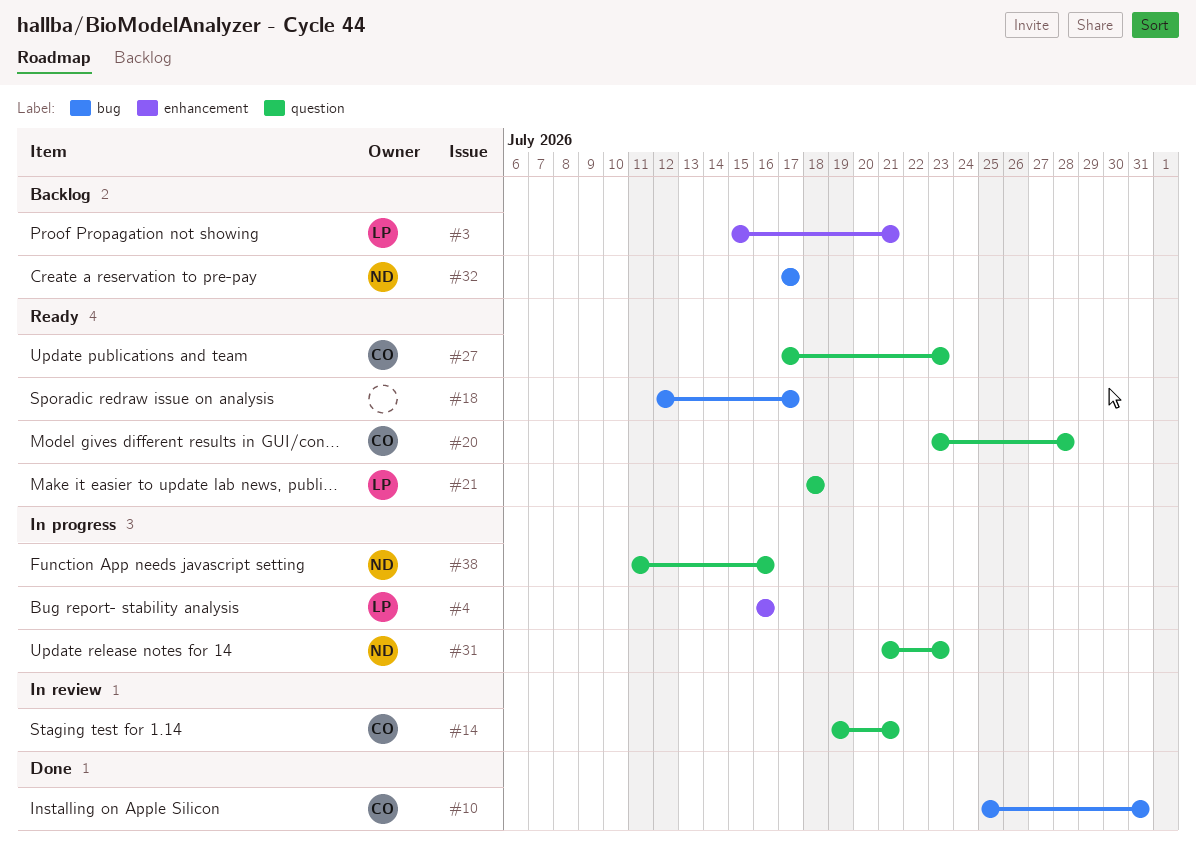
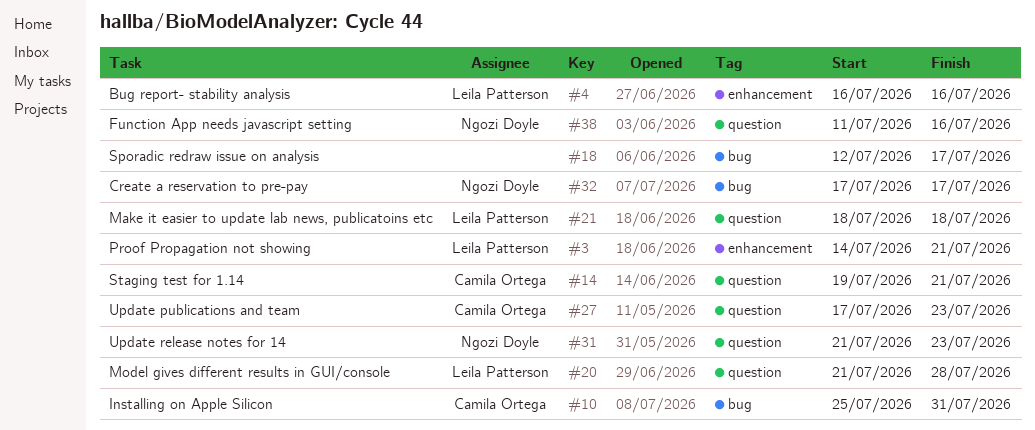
#3, start: Jul 15 -> Jul 14
#20, owner: Camila Ortega -> Leila Patterson
#20, start: Jul 23 -> Jul 21

